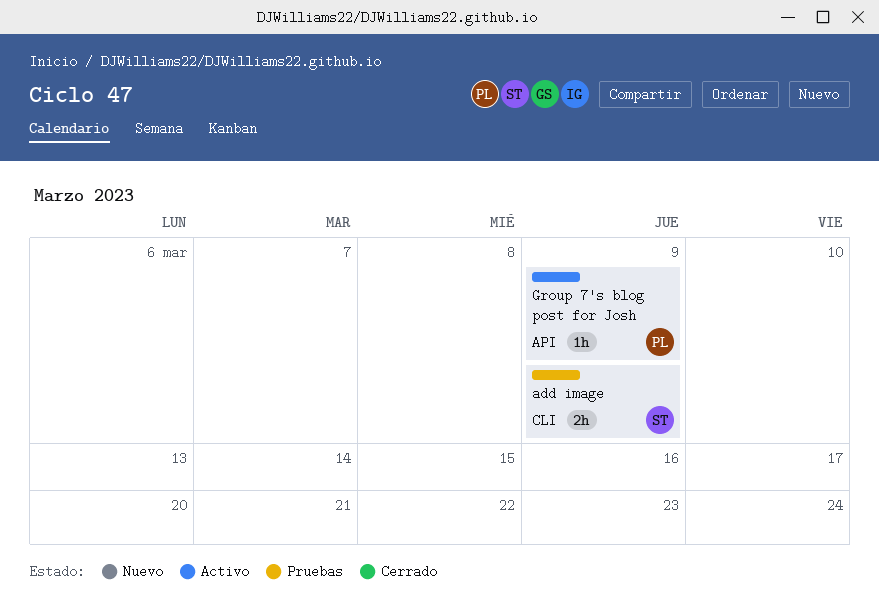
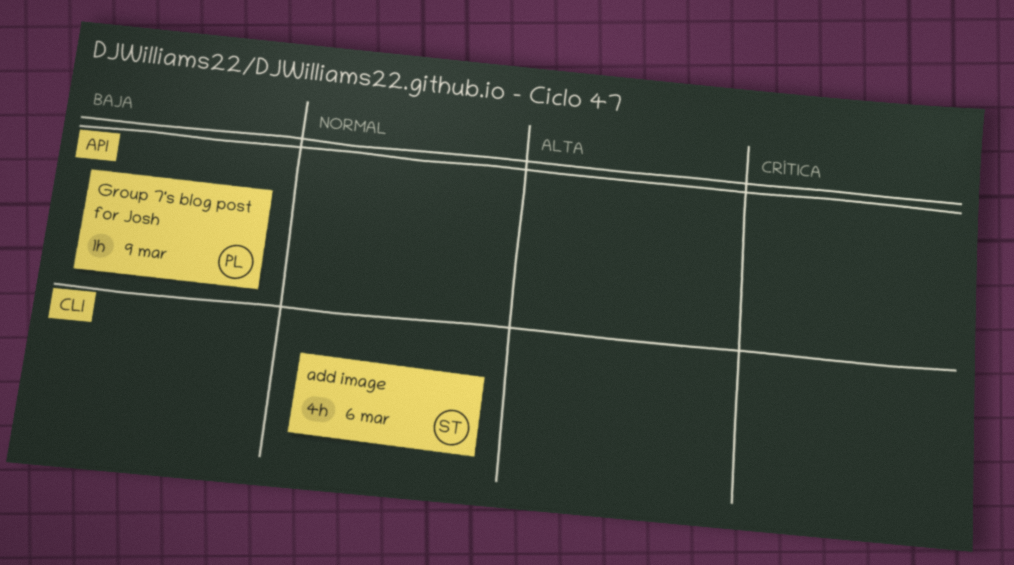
add image, estimate: 2h -> 4h
add image, due: Mar 9 -> Mar 6

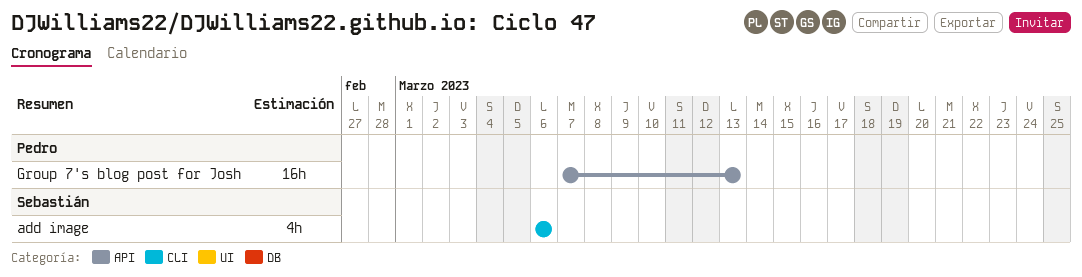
Group 7's blog post for Josh, estimate: 1h -> 16h
Group 7's blog post for Josh, due: Mar 9 -> Mar 13

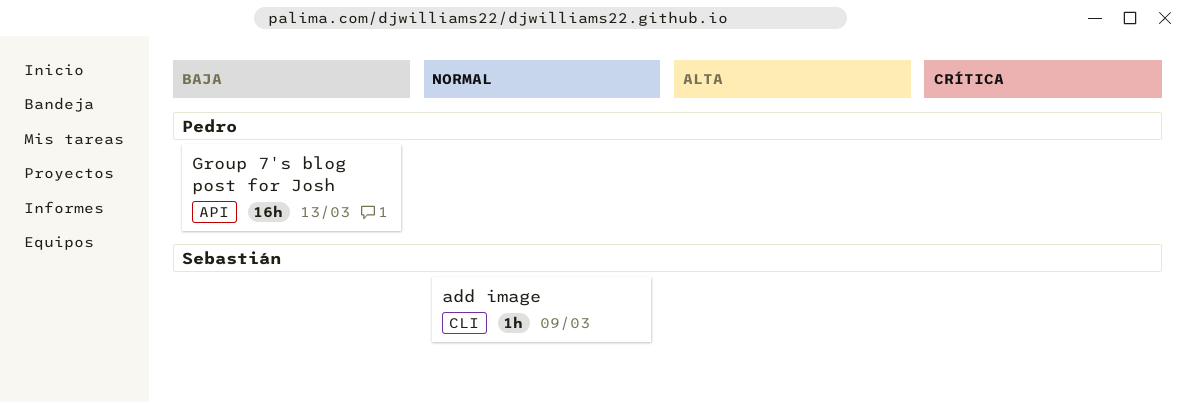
add image, estimate: 4h -> 1h
add image, due: Mar 6 -> Mar 9

